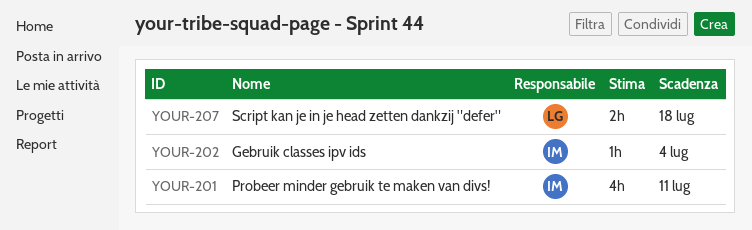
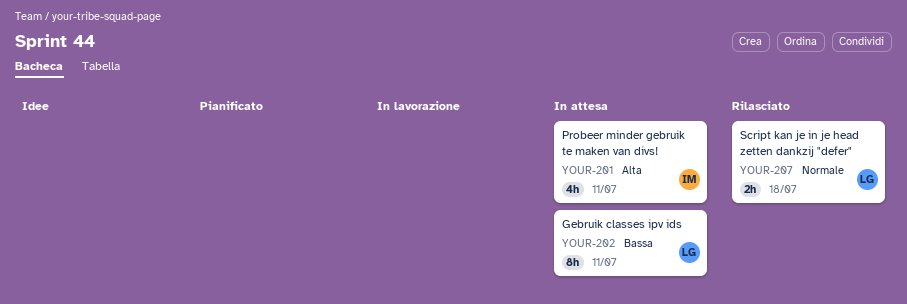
YOUR-202, owner: IM -> LG
YOUR-202, estimate: 1h -> 8h
YOUR-202, due: Jul 4 -> Jul 11

